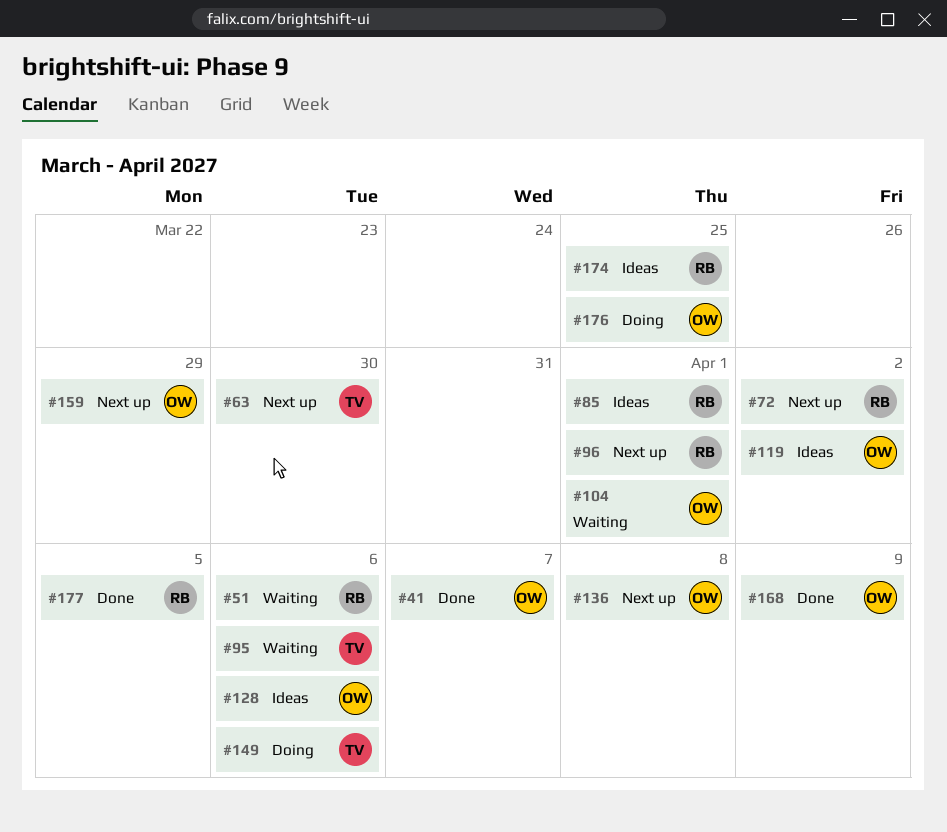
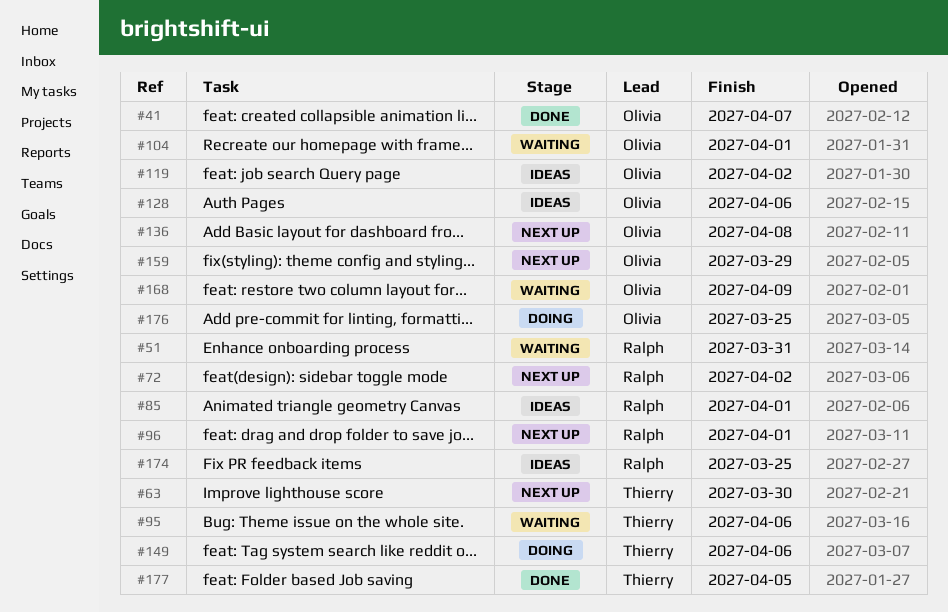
#51, due: Apr 6 -> Mar 31
#168, status: Done -> Waiting
#177, owner: Ralph -> Thierry

